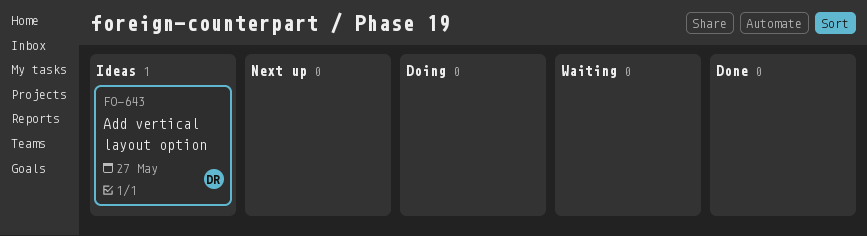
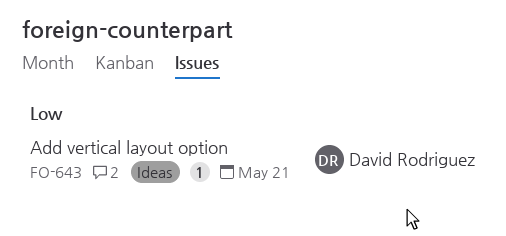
FO-643, due: May 27 -> May 21

